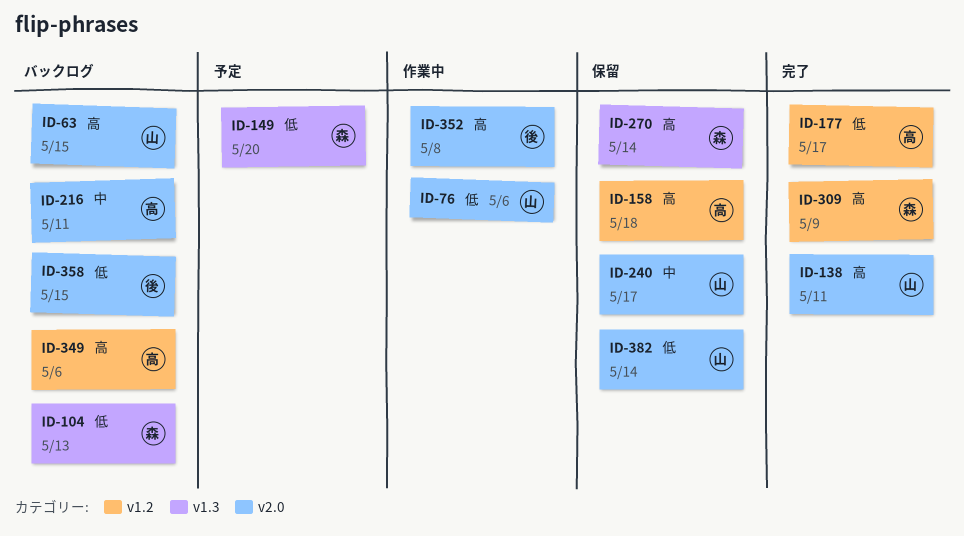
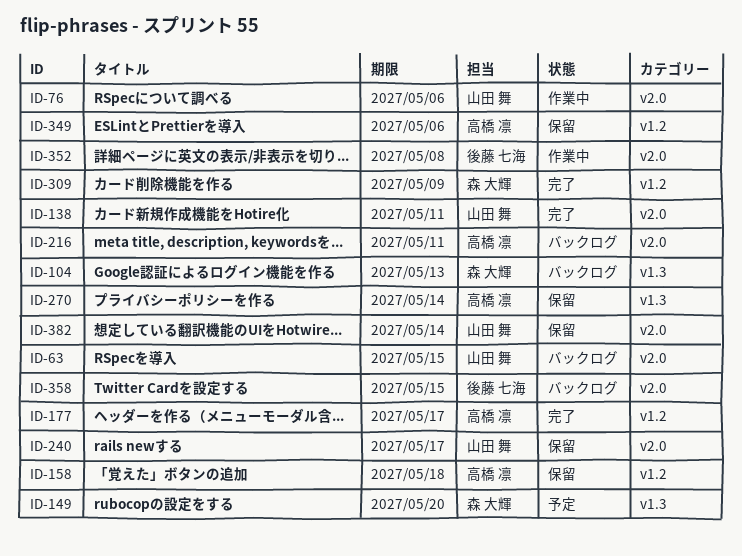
ID-270, owner: 森 大輝 -> 高橋 凛
ID-349, status: バックログ -> 保留

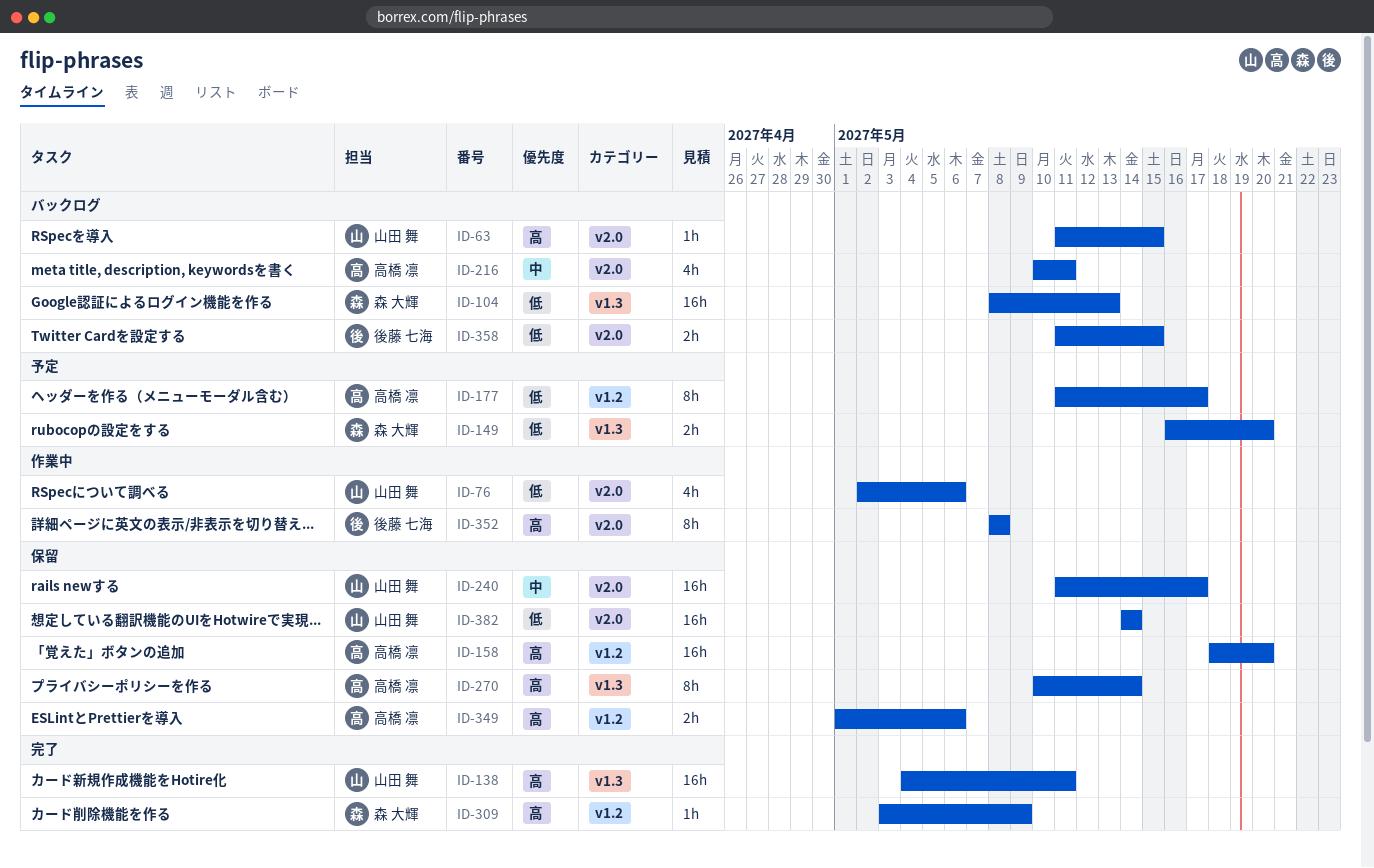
ID-138, label: v2.0 -> v1.3
ID-158, due: May 18 -> May 20
ID-177, status: 完了 -> 予定

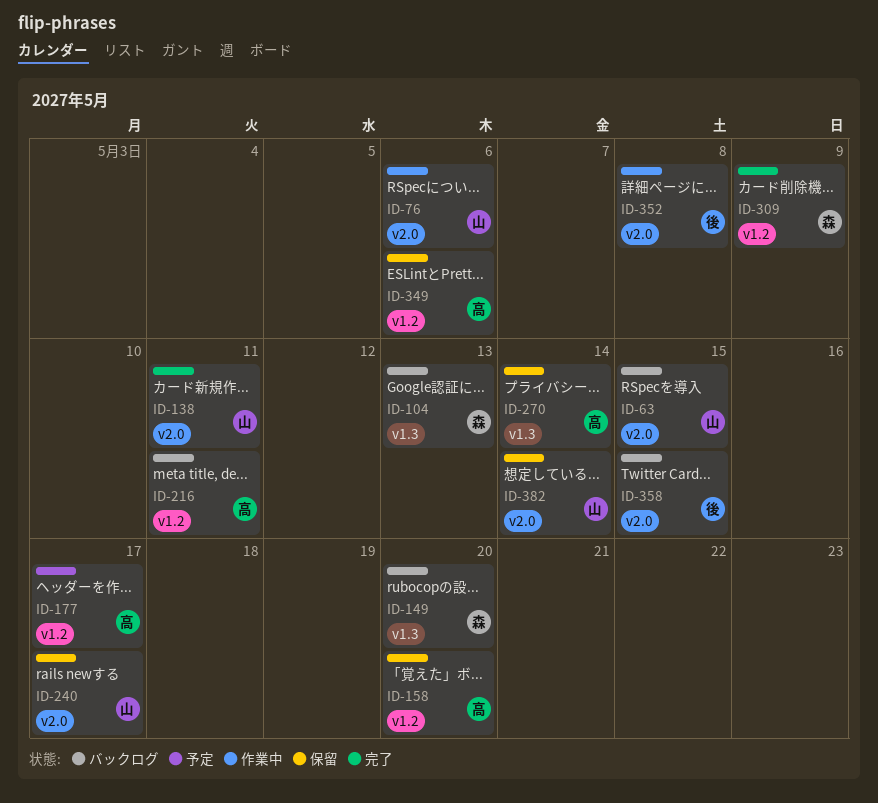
ID-138, label: v1.3 -> v2.0
ID-149, status: 予定 -> バックログ
ID-216, label: v2.0 -> v1.2

